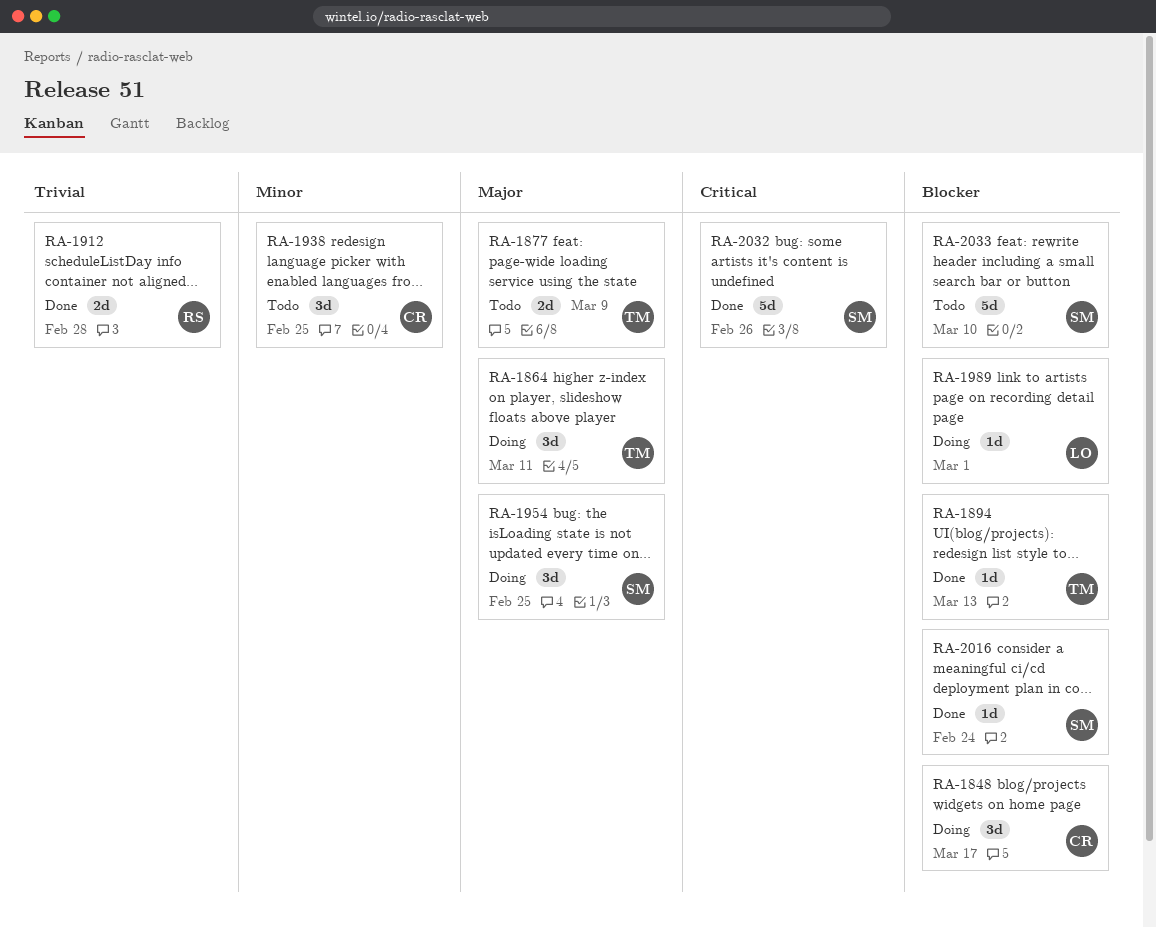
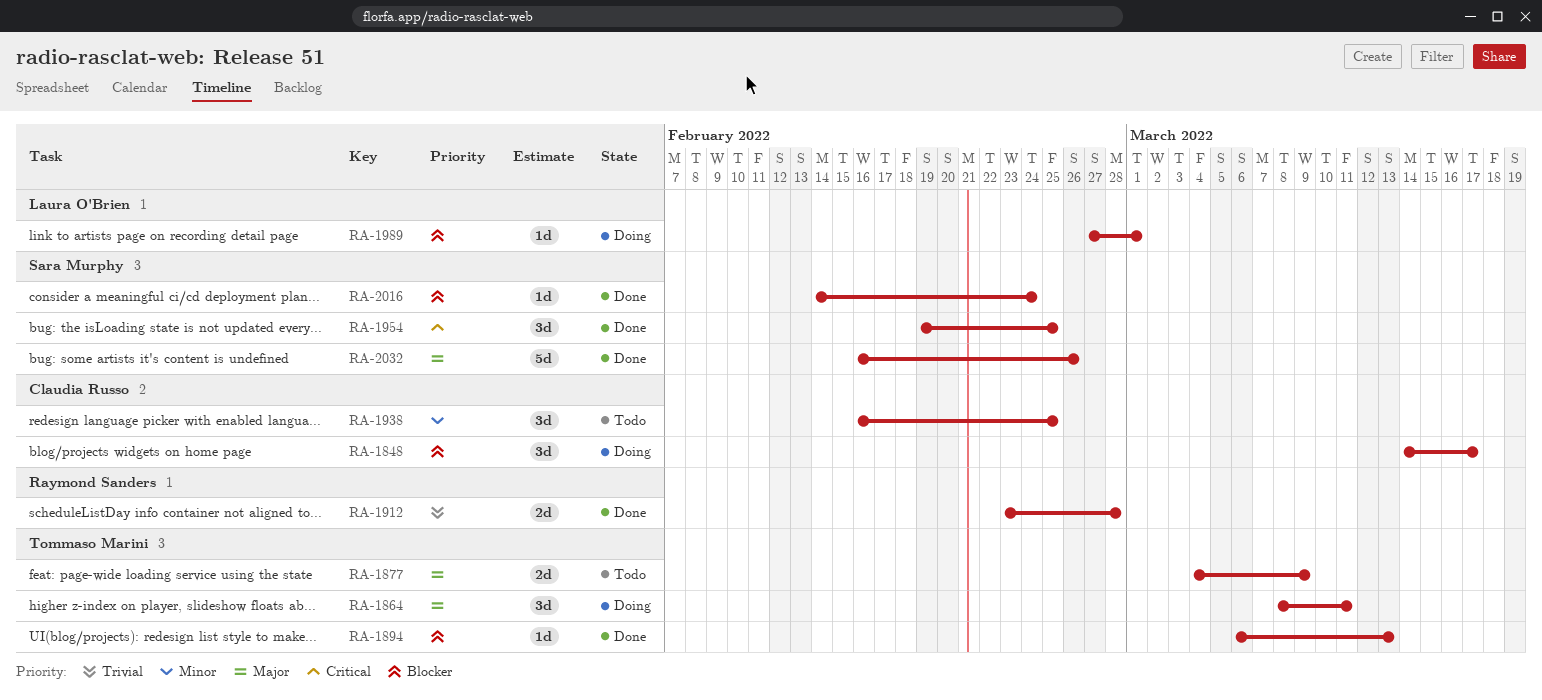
RA-1954, status: Doing -> Done
RA-1954, priority: Major -> Critical
RA-2032, priority: Critical -> Major
RA-2033: present -> none

